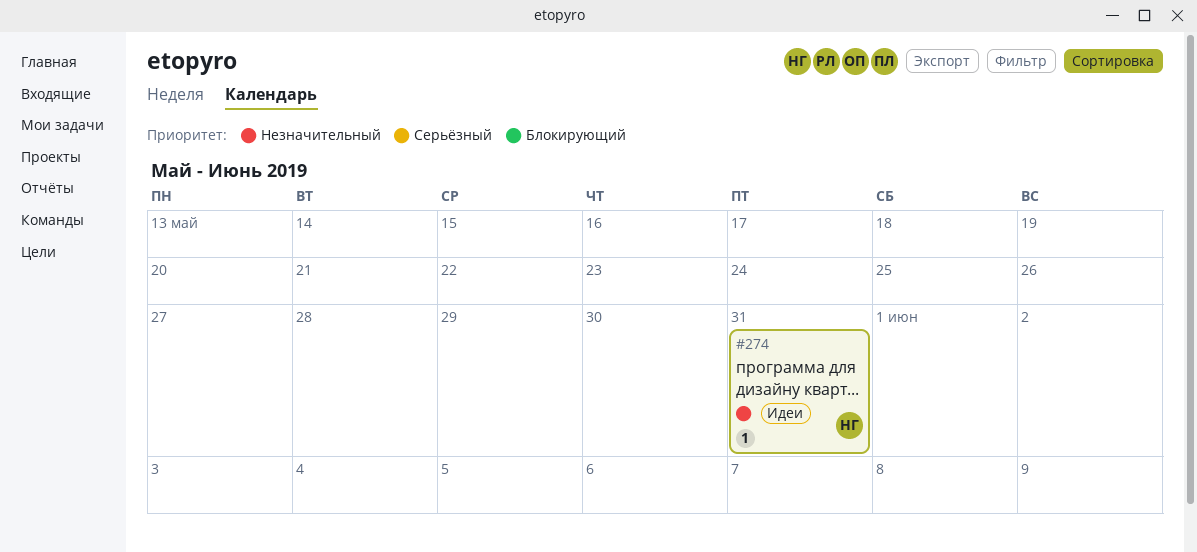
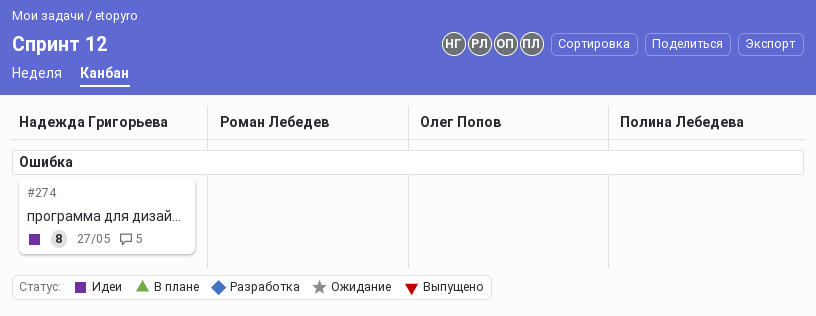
#274, estimate: 1 -> 8
#274, due: May 31 -> May 27

